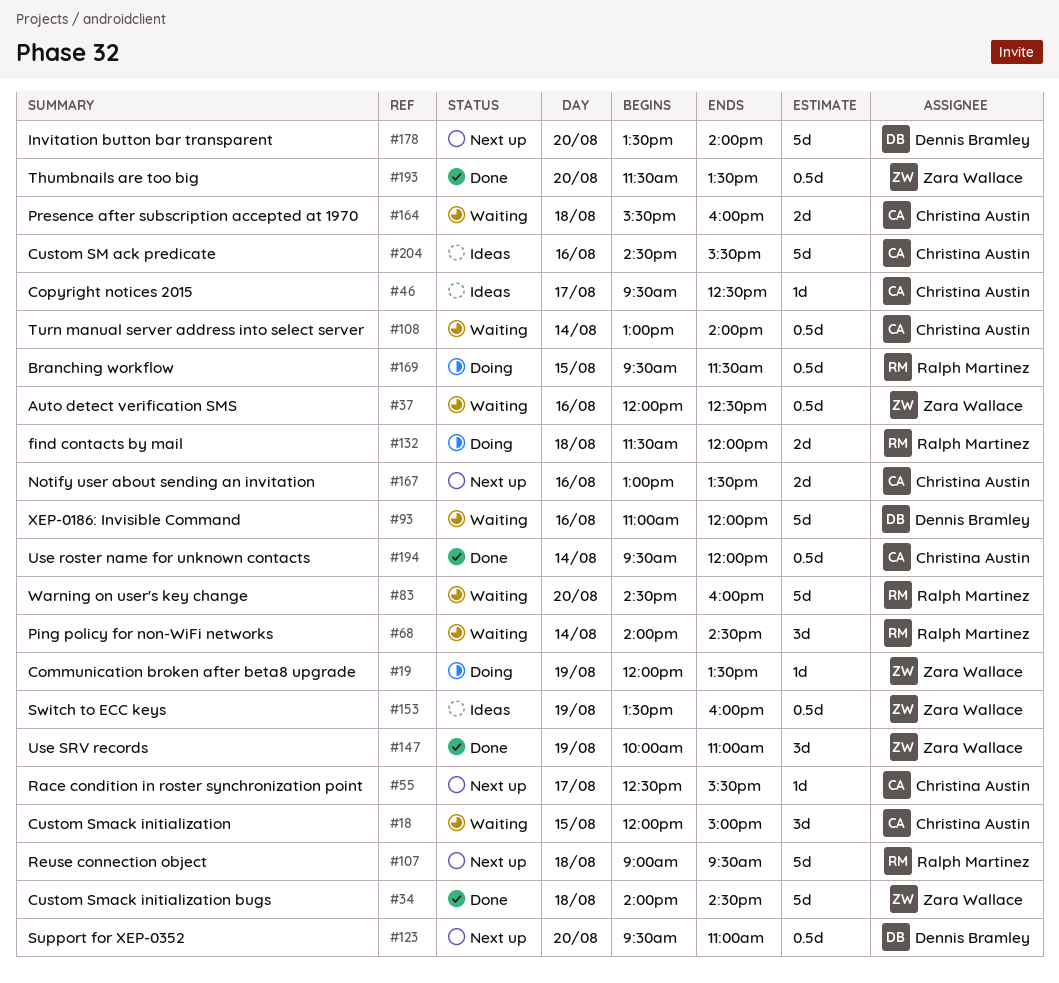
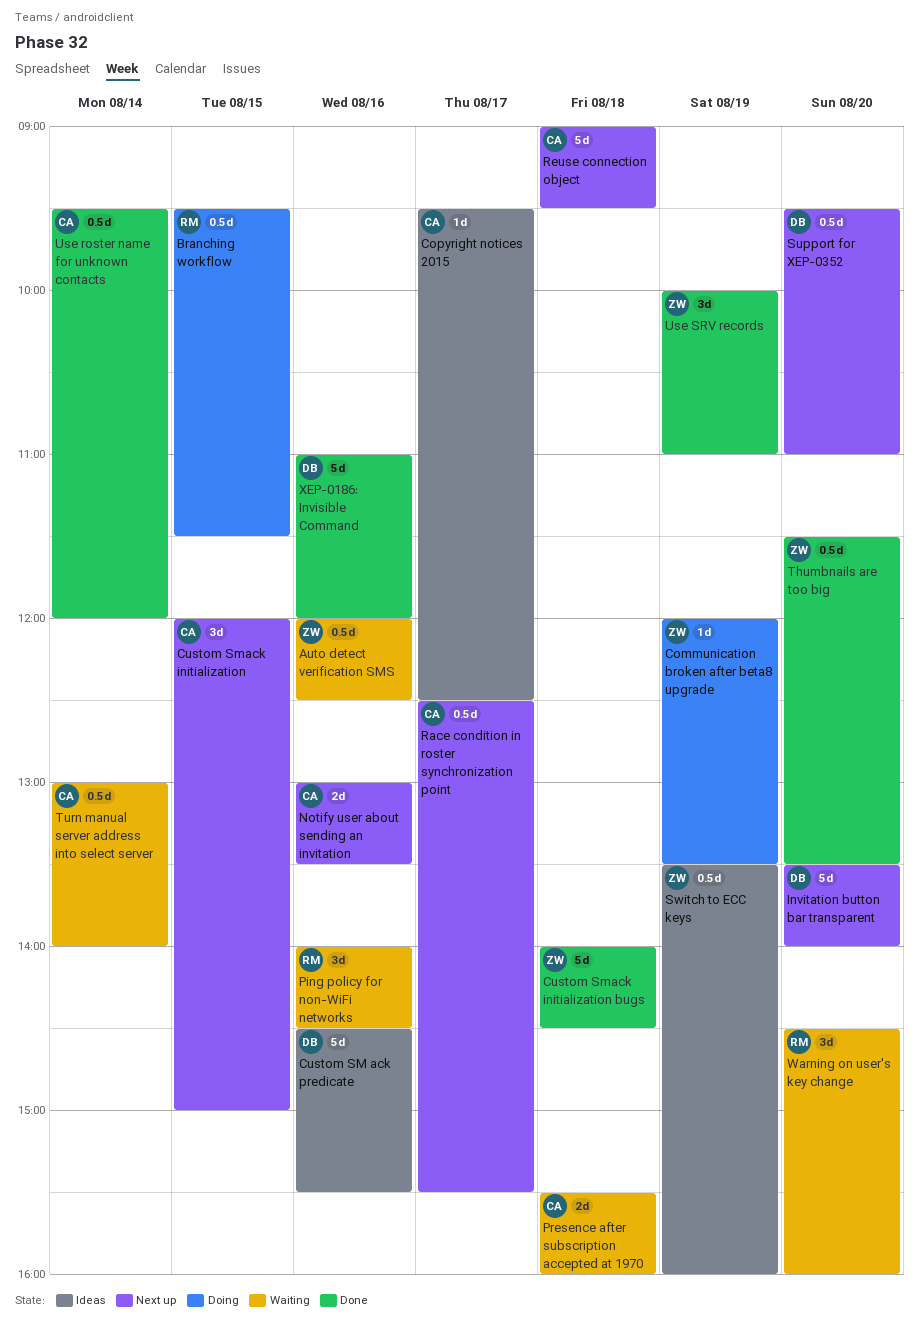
Custom SM ack predicate, owner: Christina Austin -> Dennis Bramley
Custom Smack initialization, status: Waiting -> Next up
find contacts by mail: present -> none
Ping policy for non-WiFi networks, day: Aug 14 -> Aug 16
Race condition in roster synchronization point, estimate: 1d -> 0.5d
Reuse connection object, owner: Ralph Martinez -> Christina Austin
Warning on user's key change, estimate: 5d -> 3d
XEP-0186: Invisible Command, status: Waiting -> Done

